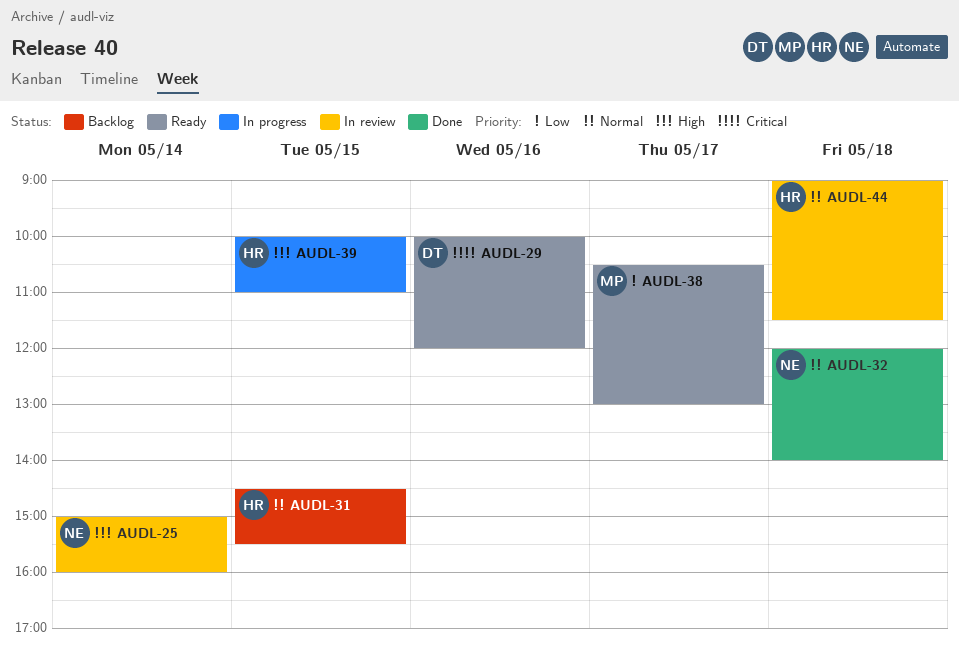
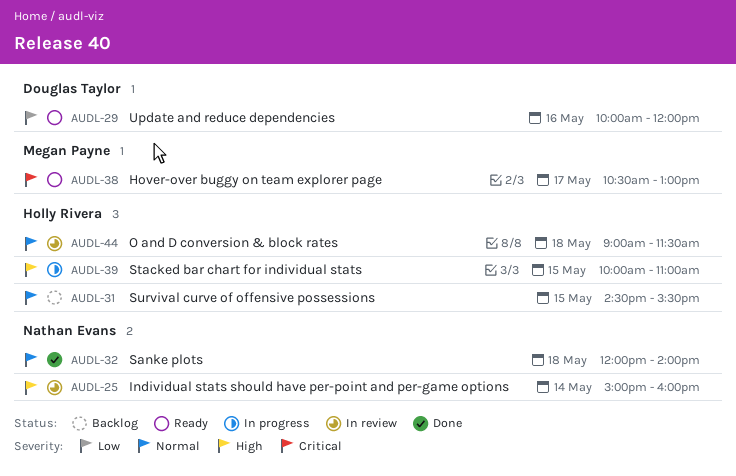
AUDL-29, priority: Critical -> Low
AUDL-38, priority: Low -> Critical

